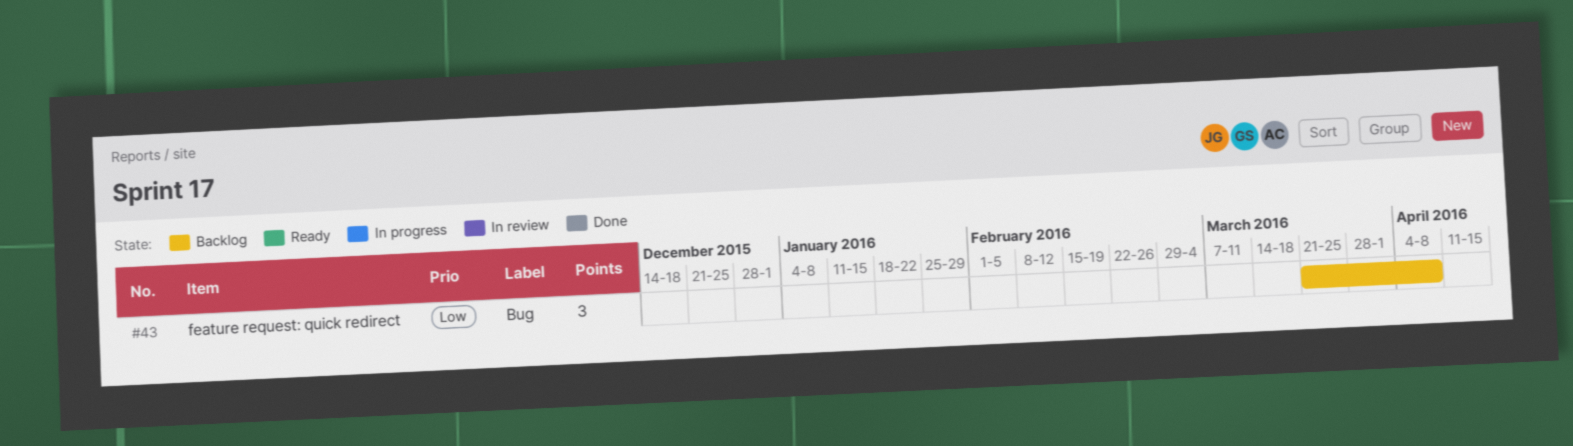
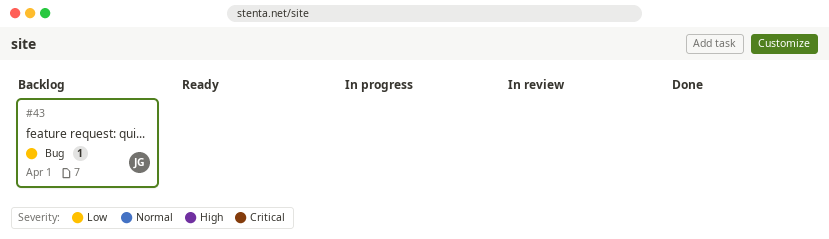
#43, estimate: 3 -> 1
#43, due: Apr 8 -> Apr 1

